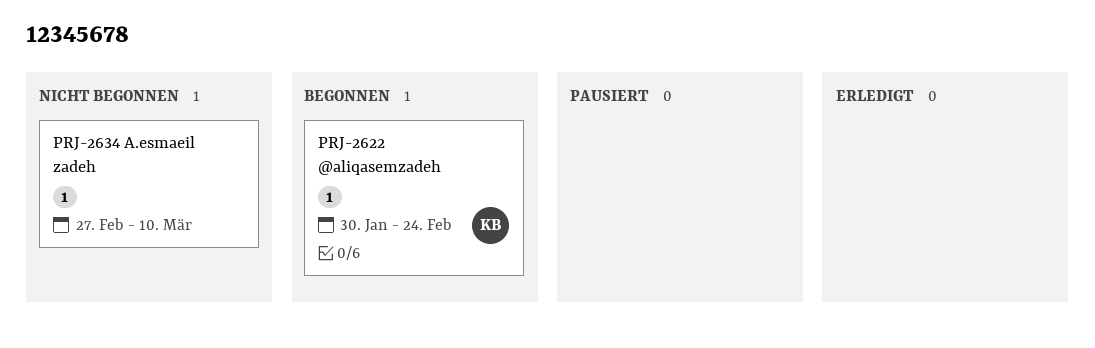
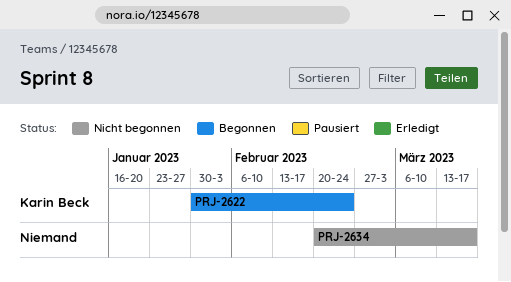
PRJ-2634, start: Feb 27 -> Feb 20
PRJ-2634, due: Mar 10 -> Mar 17

